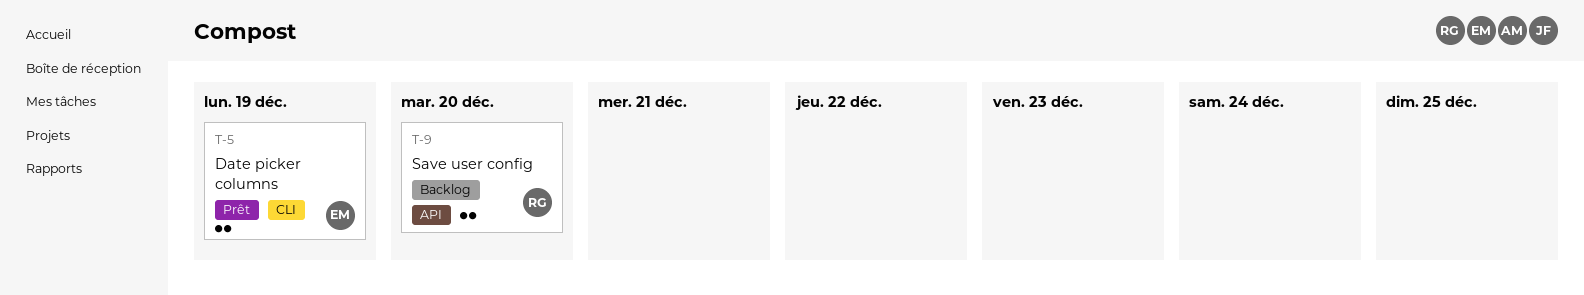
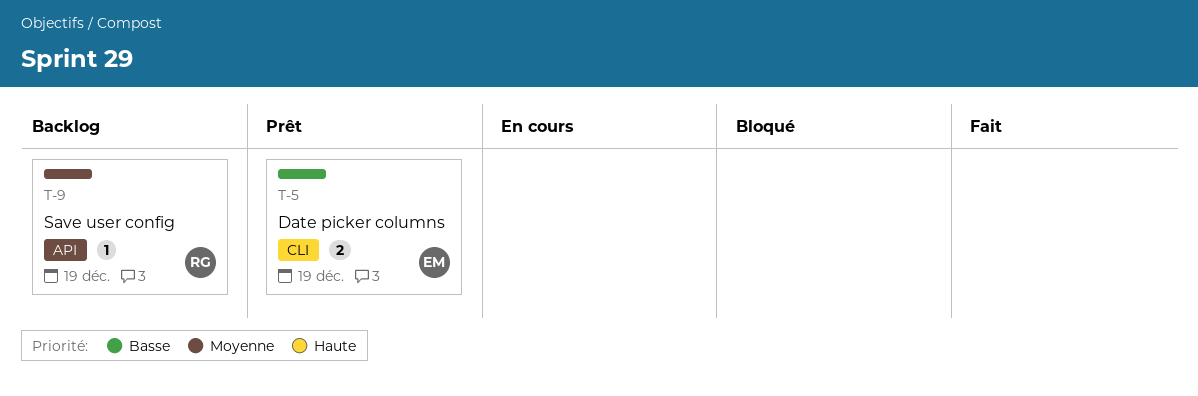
T-9, estimate: 2 -> 1
T-9, due: Dec 20 -> Dec 19

